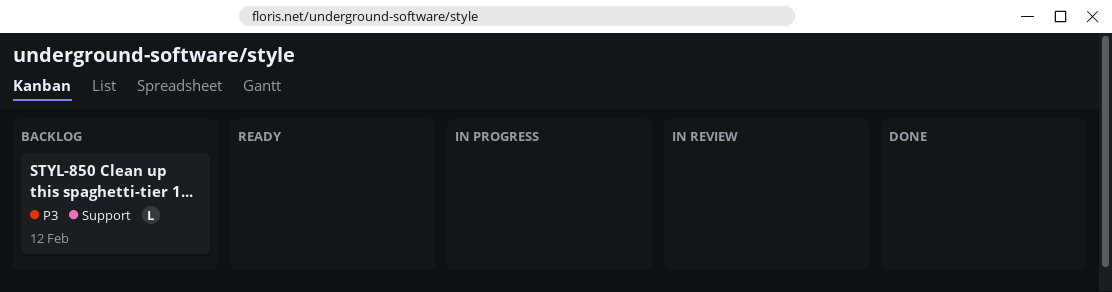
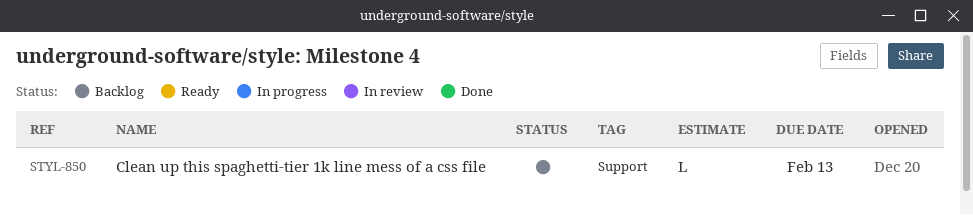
STYL-850, due: Feb 12 -> Feb 13

